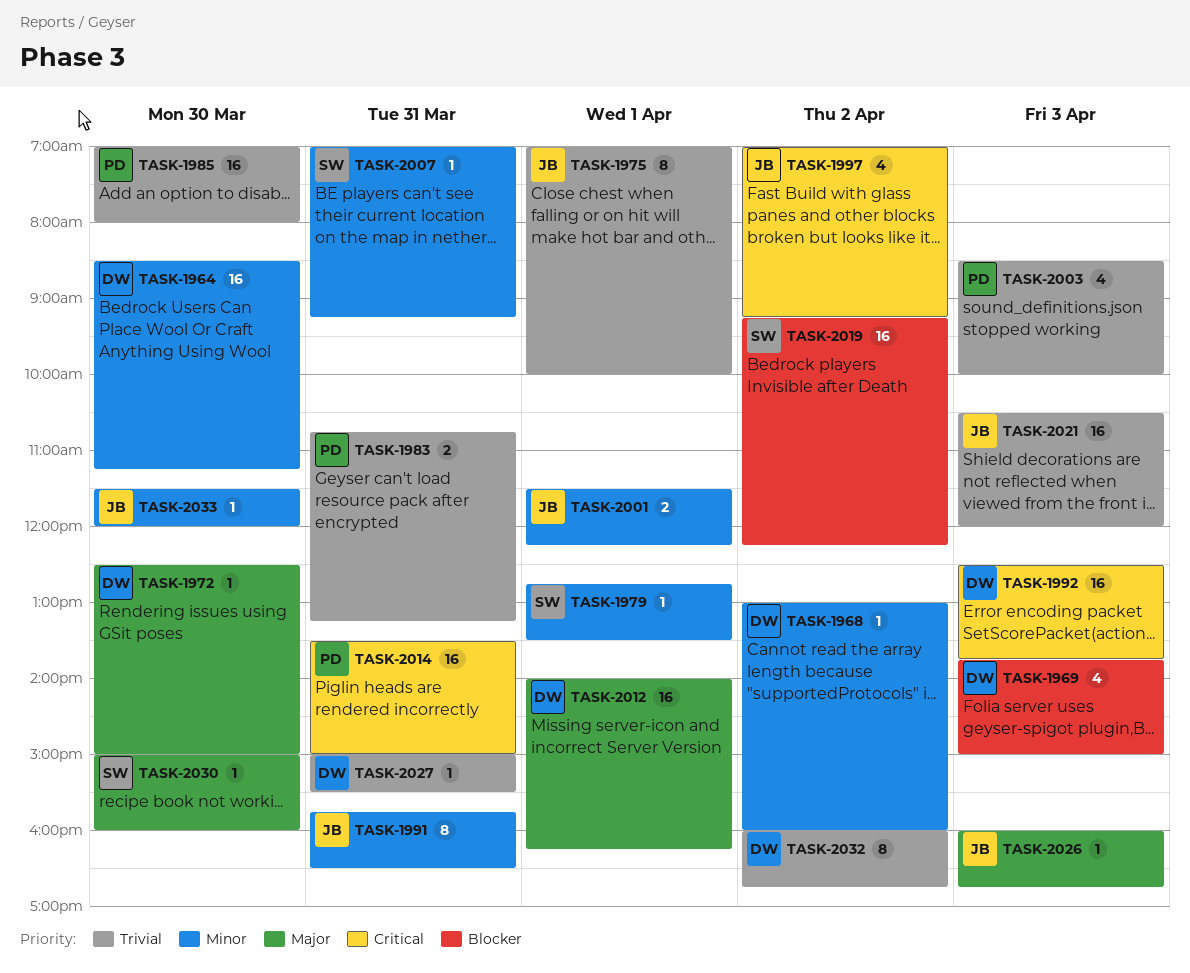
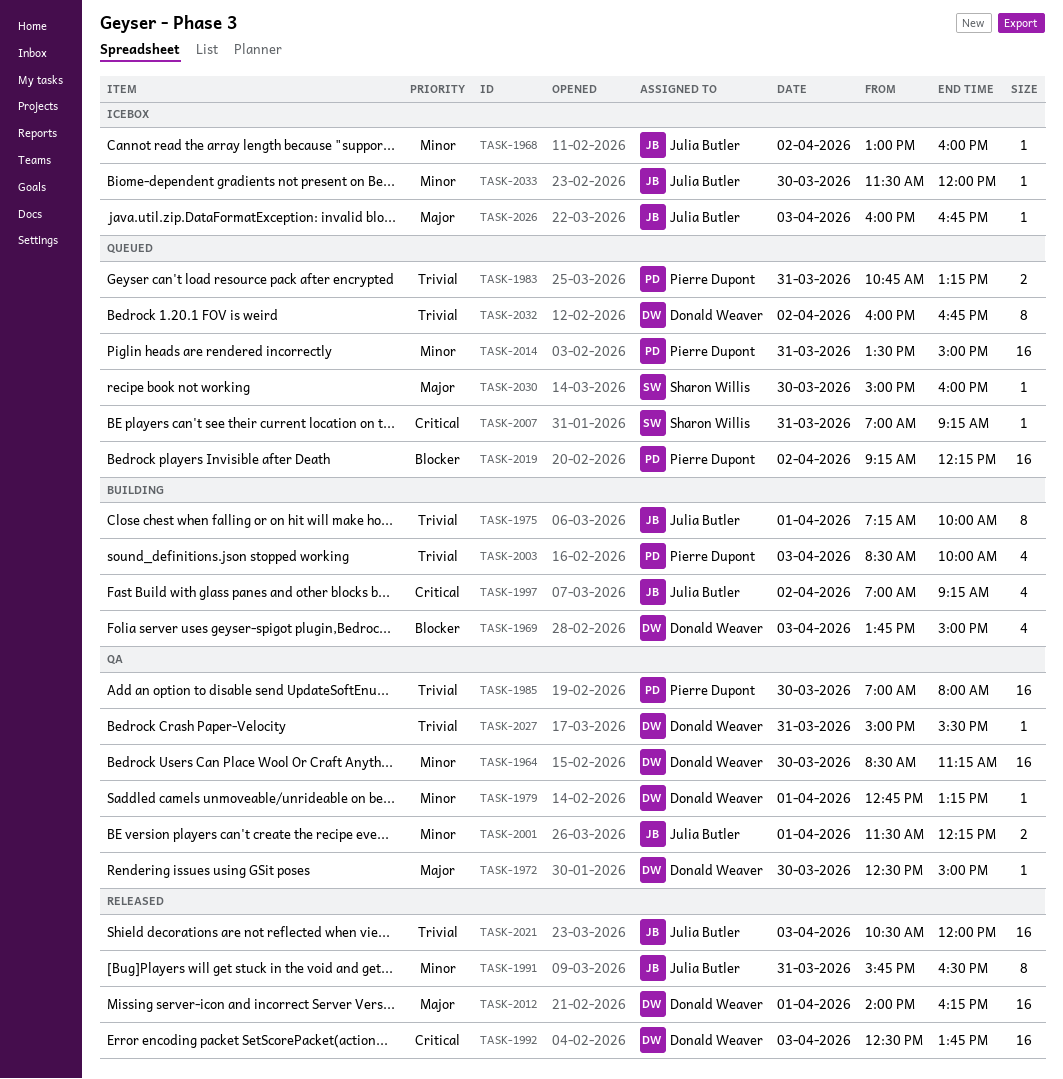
TASK-1968, owner: Donald Weaver -> Julia Butler
TASK-1975, begins: 07:00 -> 07:15
TASK-1979, owner: Sharon Willis -> Donald Weaver
TASK-1979, ends: 13:30 -> 13:15
TASK-2007, priority: Minor -> Critical
TASK-2014, priority: Critical -> Minor
TASK-2019, owner: Sharon Willis -> Pierre Dupont

